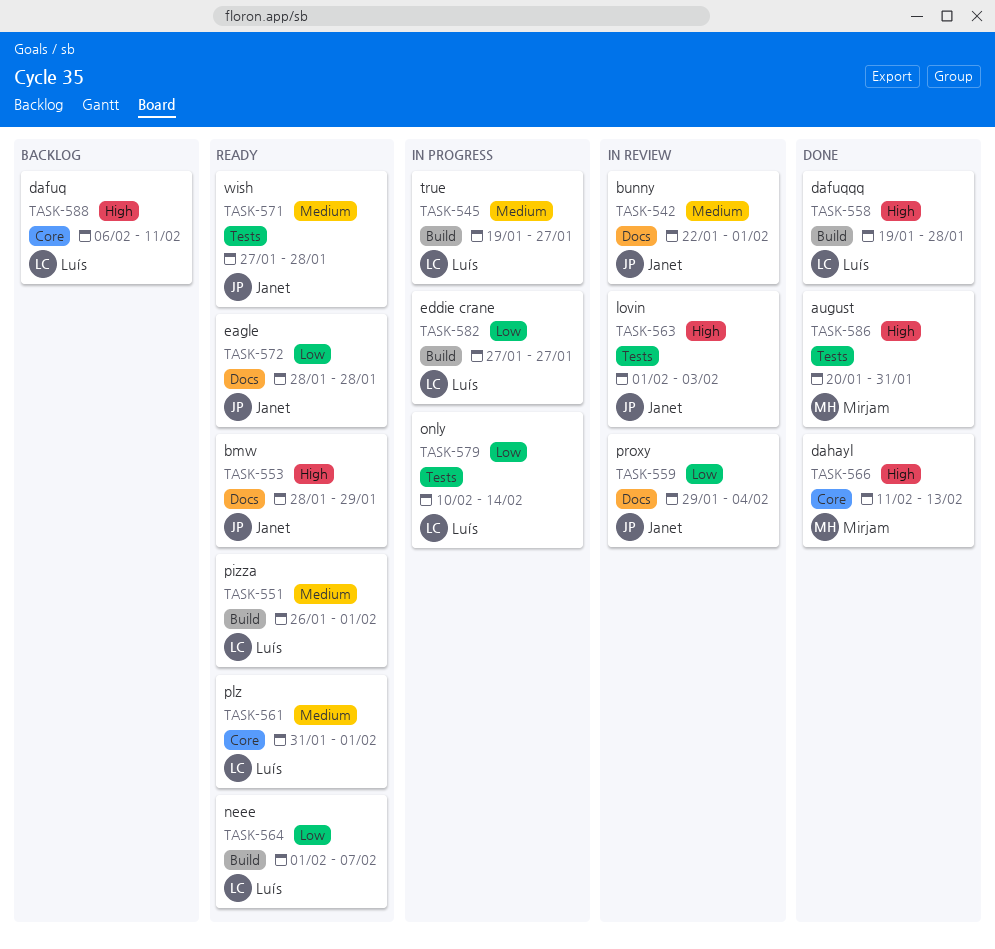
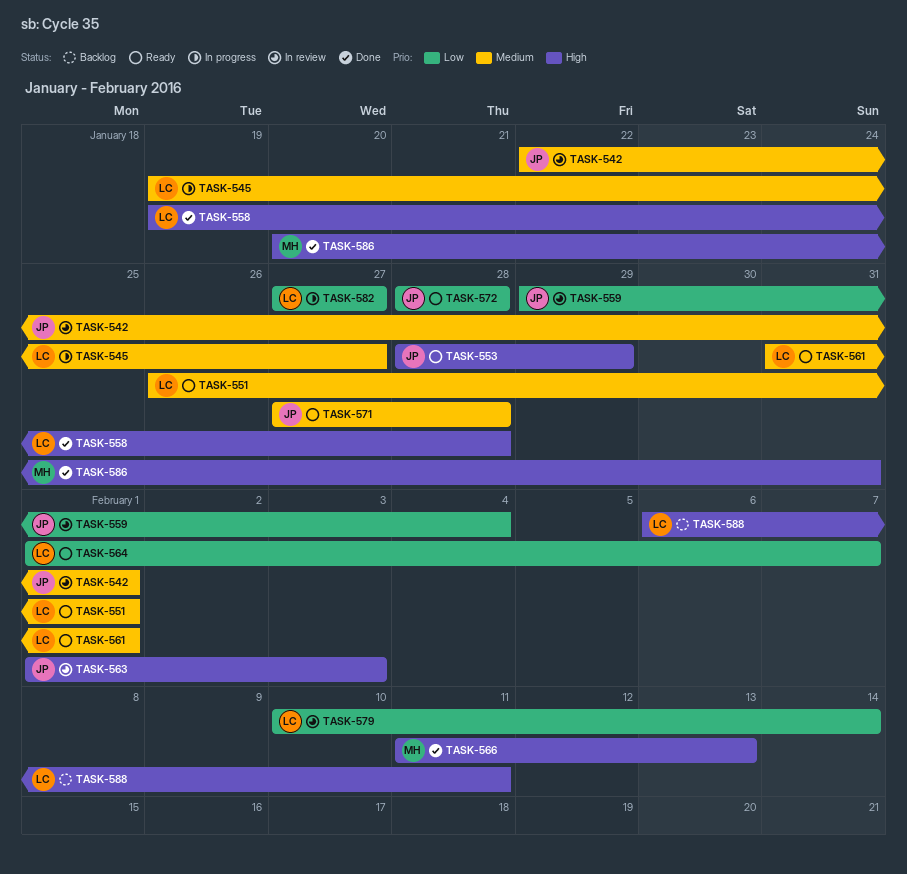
TASK-579, status: In progress -> In review

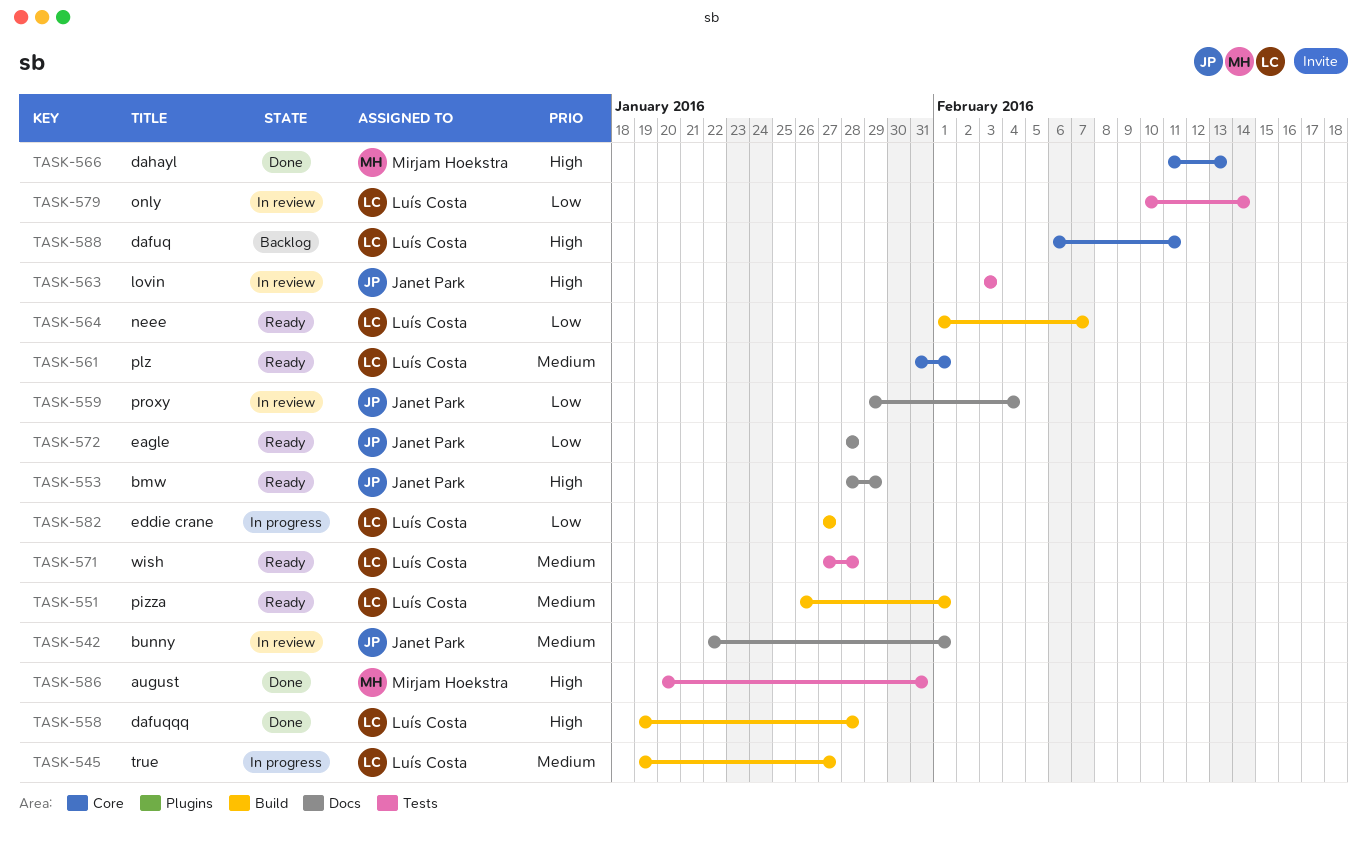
TASK-563, start: Feb 1 -> Feb 3
TASK-571, owner: Janet Park -> Luís Costa

